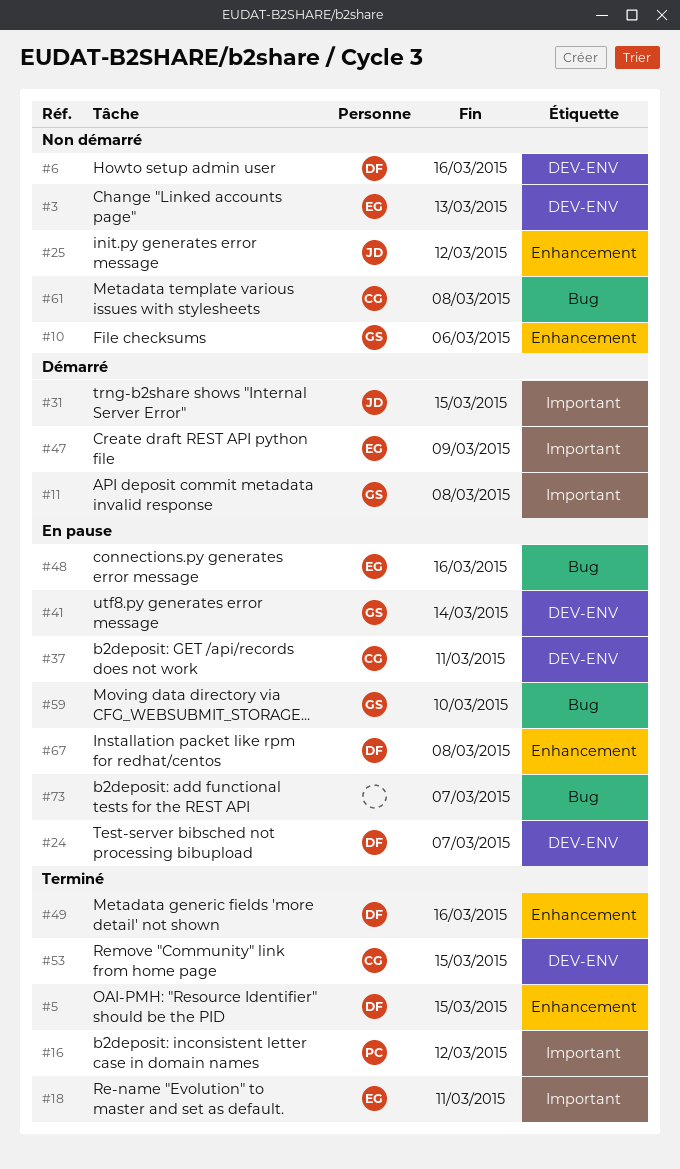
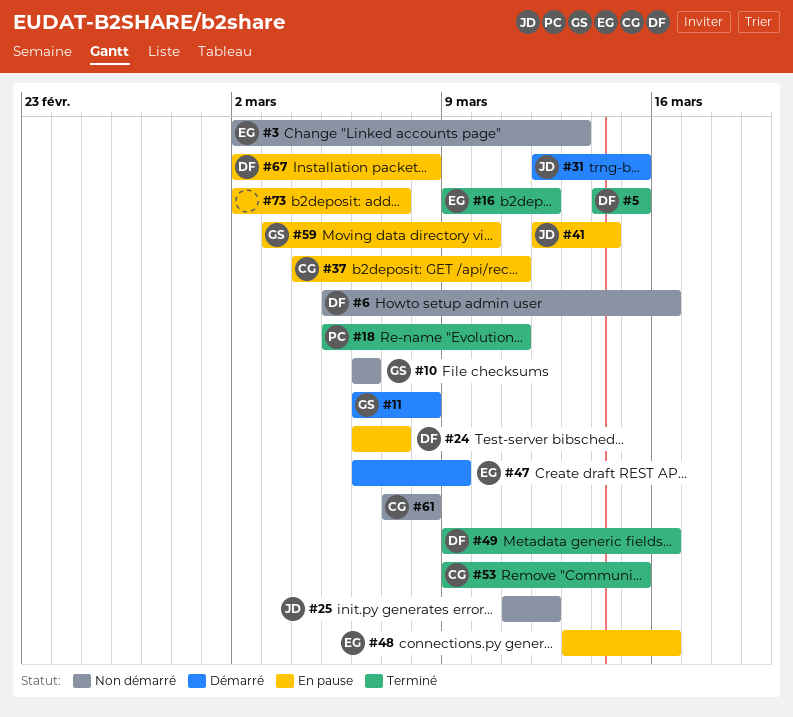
#16, owner: PC -> EG
#18, owner: EG -> PC
#41, owner: GS -> JD

